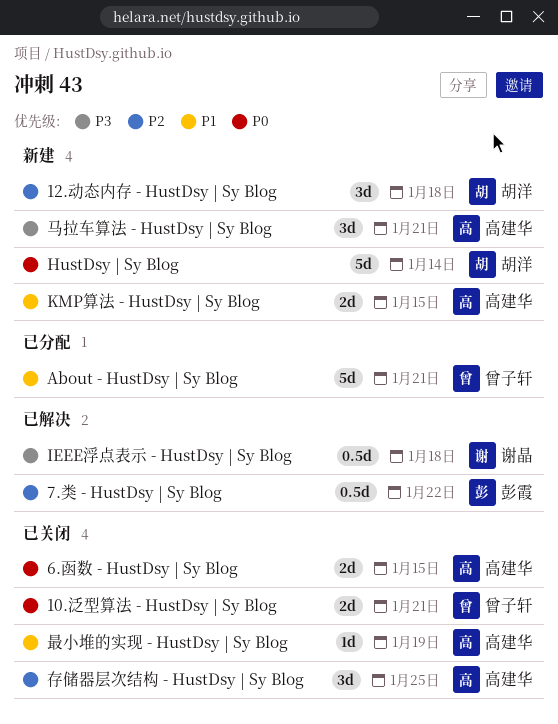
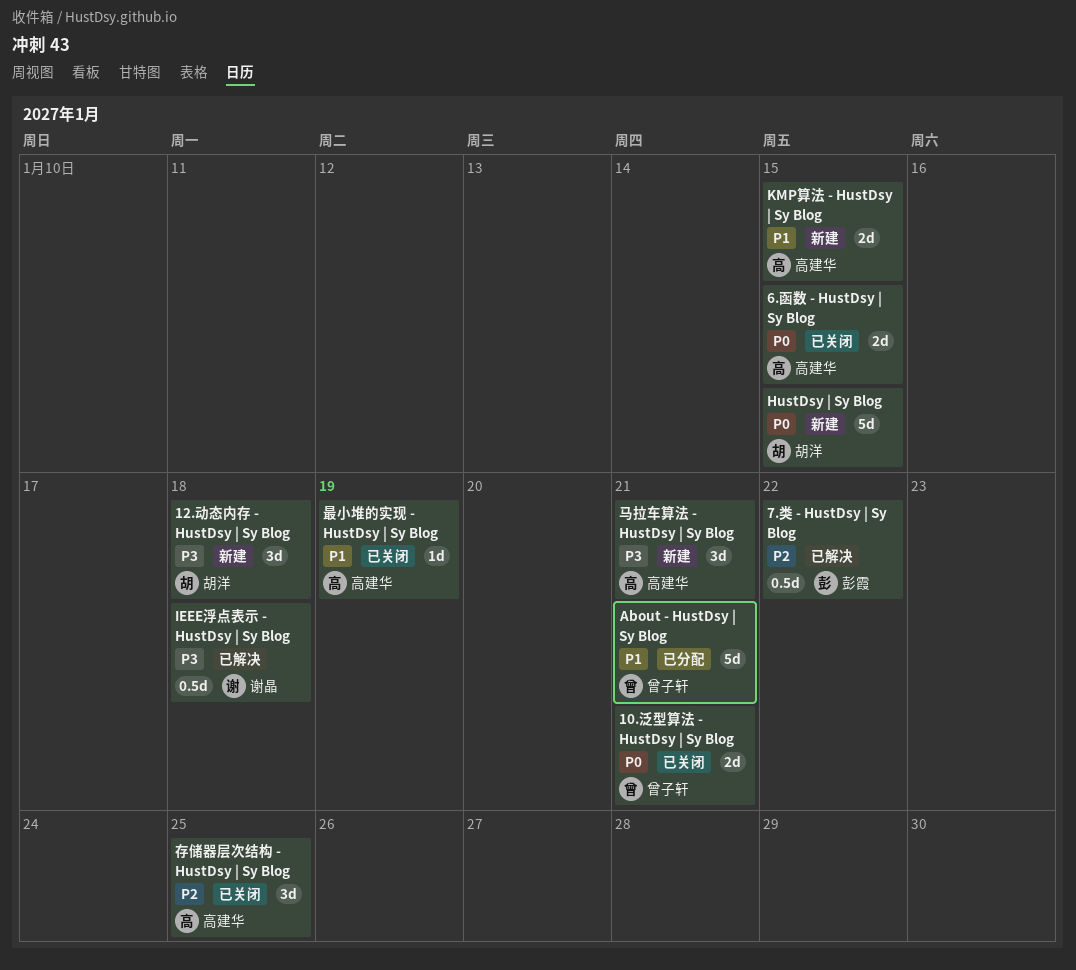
12.动态内存 - HustDsy | Sy Blog, priority: P2 -> P3
HustDsy | Sy Blog, due: Jan 14 -> Jan 15

